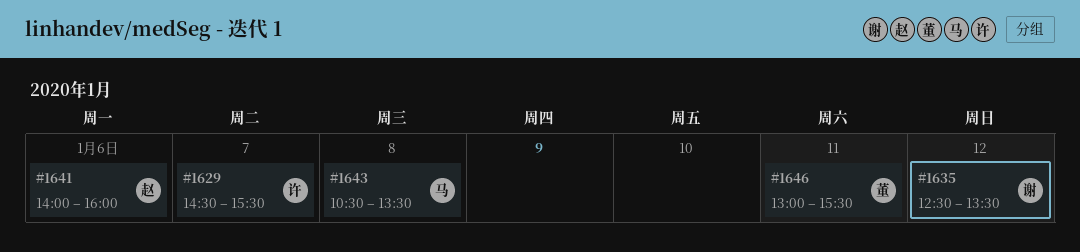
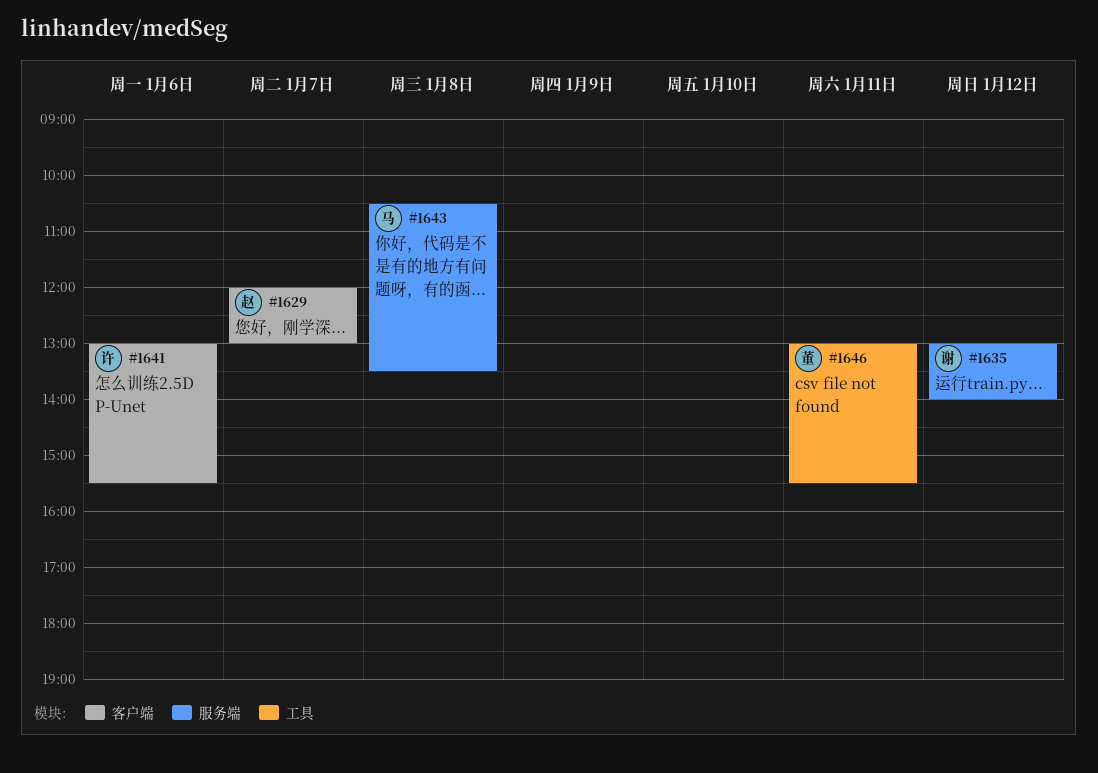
#1629, owner: 许 -> 赵
#1629, begins: 14:30 -> 12:00
#1629, ends: 15:30 -> 13:00
#1635, begins: 12:30 -> 13:00
#1635, ends: 13:30 -> 14:00
#1641, owner: 赵 -> 许
#1641, begins: 14:00 -> 13:00
#1641, ends: 16:00 -> 15:30

